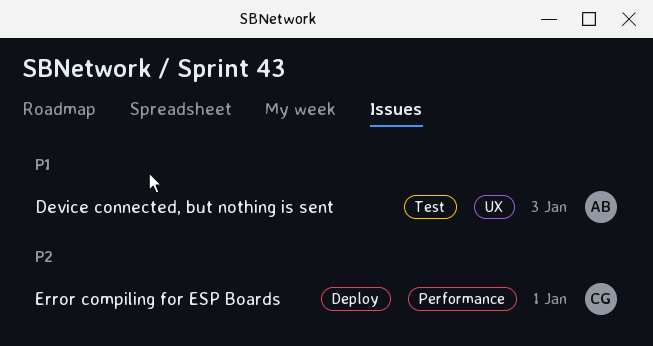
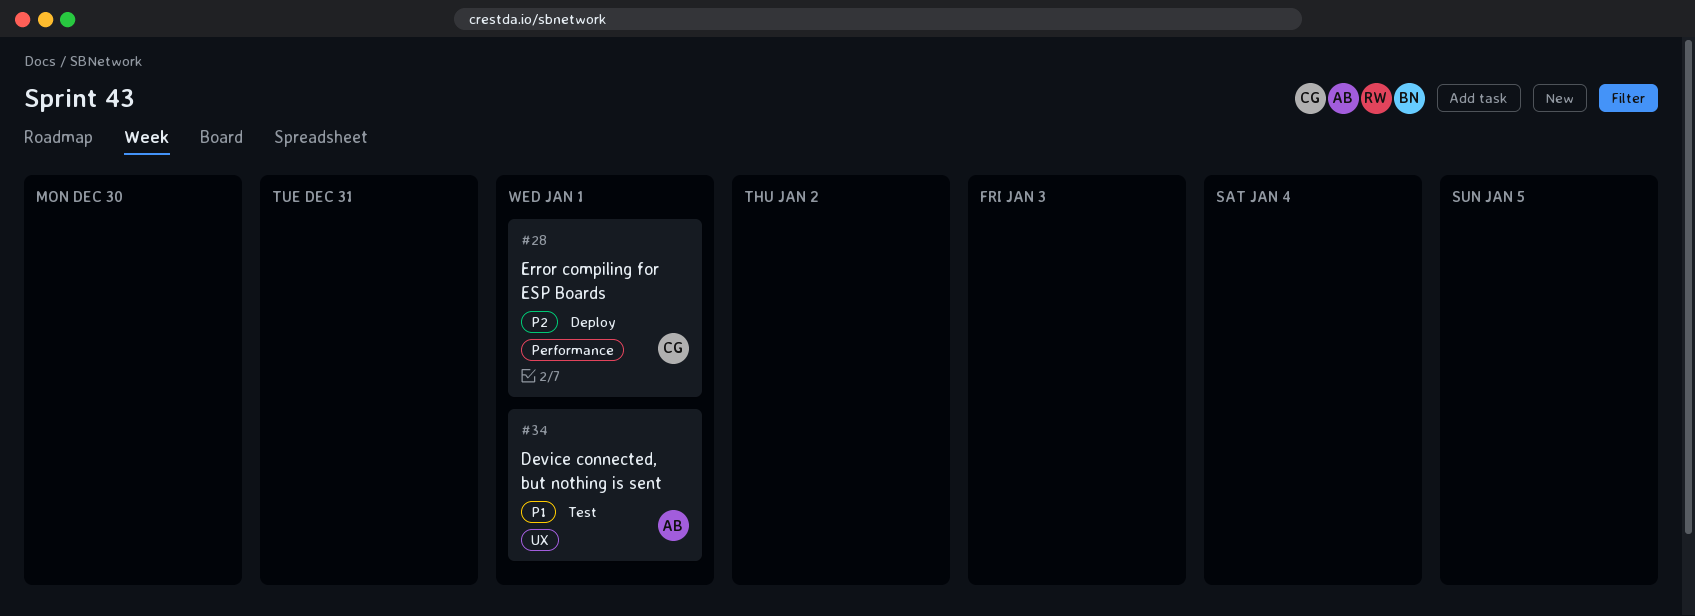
Device connected, but nothing is sent, due: Jan 3 -> Jan 1

